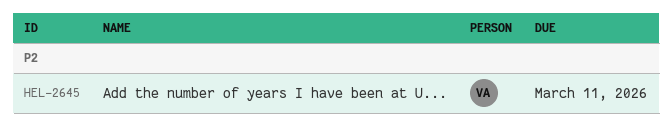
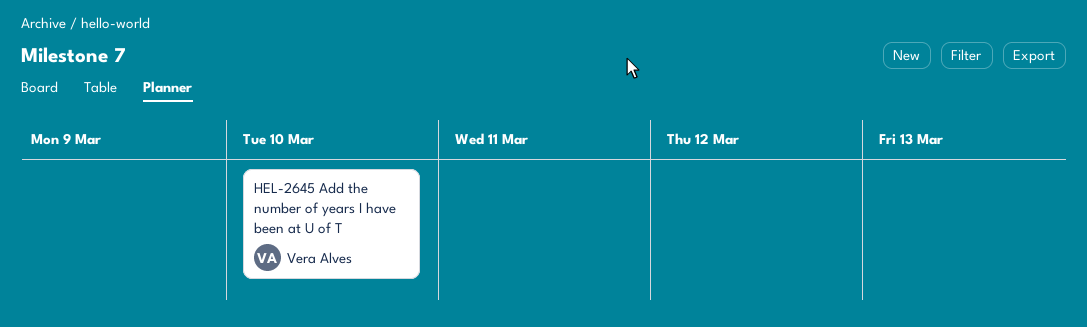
HEL-2645, due: Mar 11 -> Mar 10

